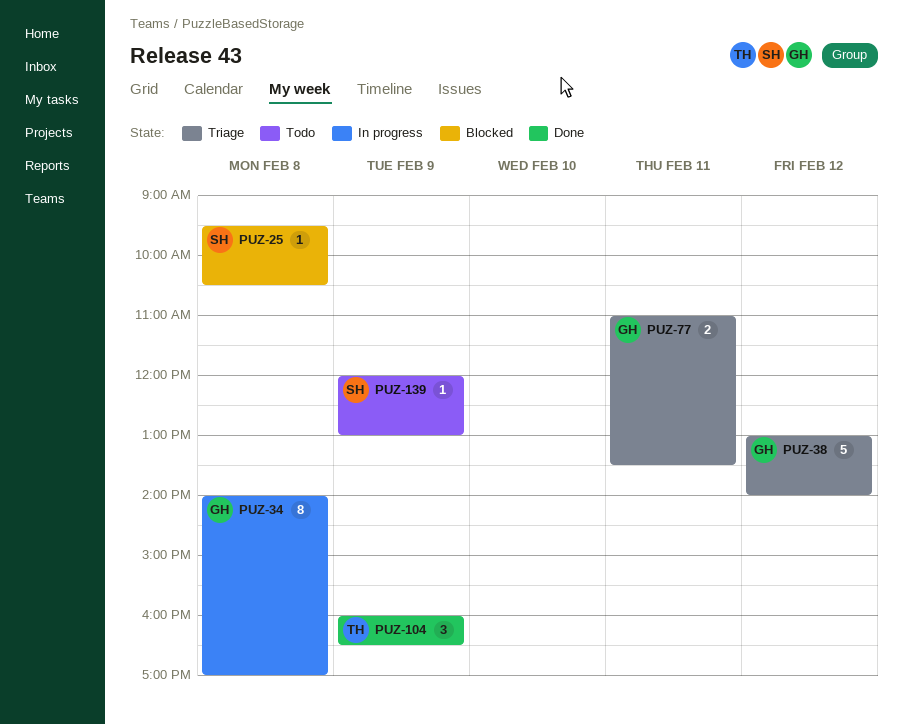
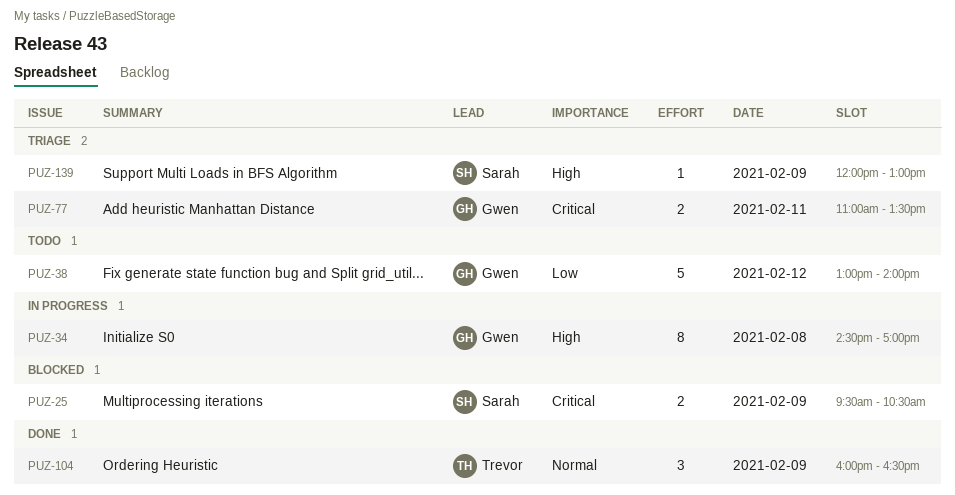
PUZ-25, estimate: 1 -> 2
PUZ-25, day: Feb 8 -> Feb 9
PUZ-34, begins: 14:00 -> 14:30
PUZ-38, status: Triage -> Todo
PUZ-139, status: Todo -> Triage

